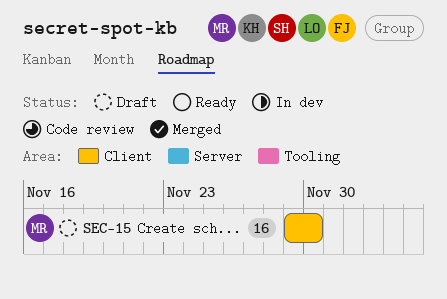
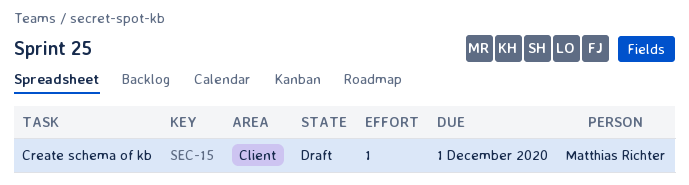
SEC-15, estimate: 16 -> 1
SEC-15, due: Nov 30 -> Dec 1

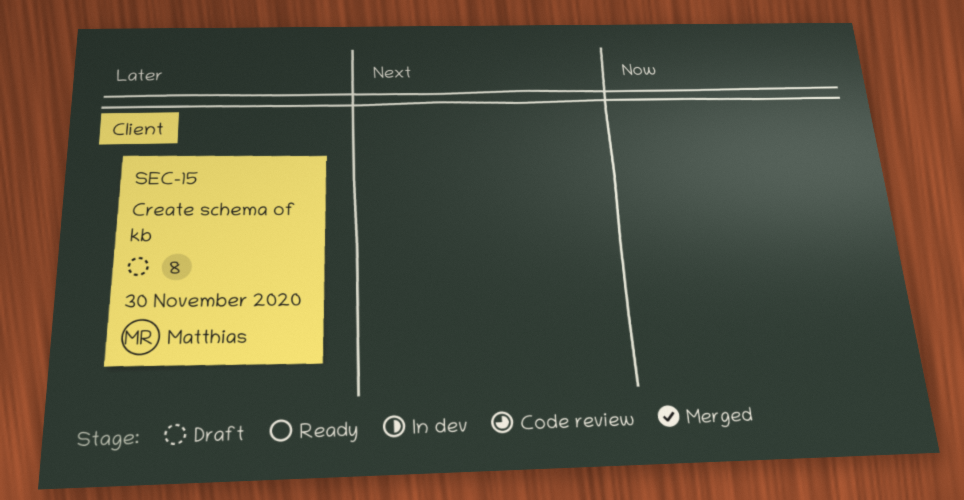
SEC-15, estimate: 1 -> 8
SEC-15, due: Dec 1 -> Nov 30

